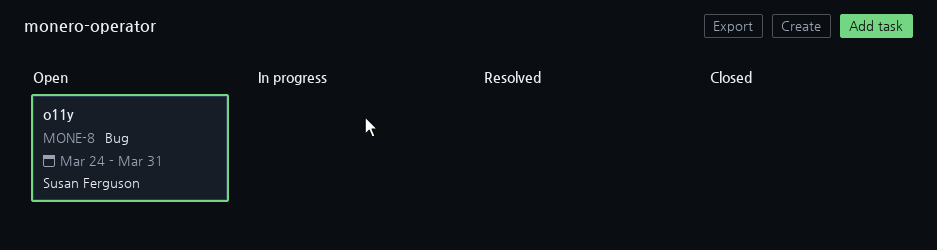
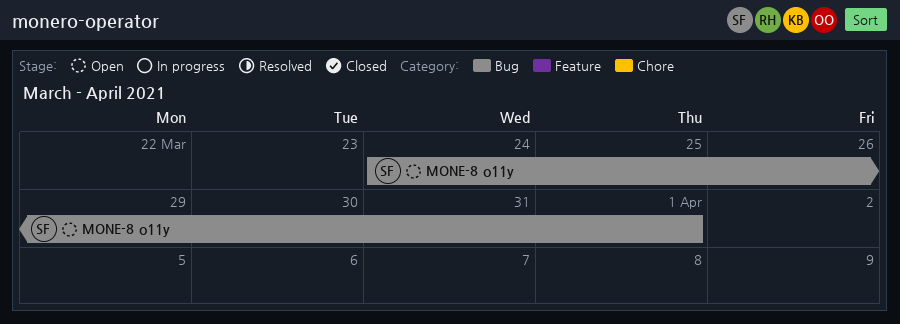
MONE-8, due: Mar 31 -> Apr 1

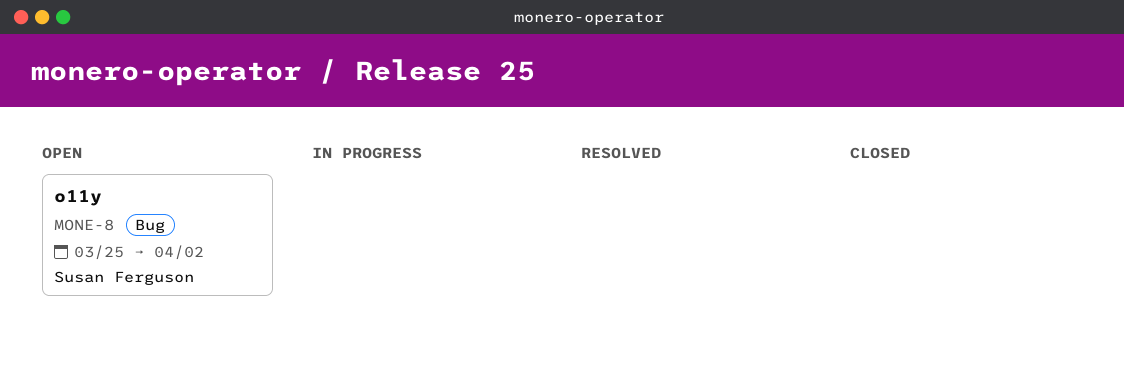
MONE-8, start: Mar 24 -> Mar 25
MONE-8, due: Apr 1 -> Apr 2

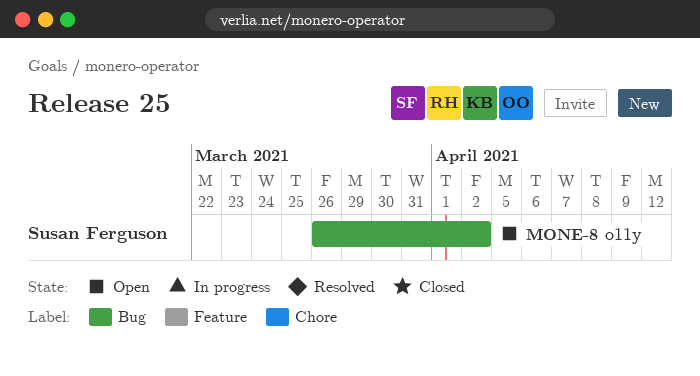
MONE-8, start: Mar 25 -> Mar 26

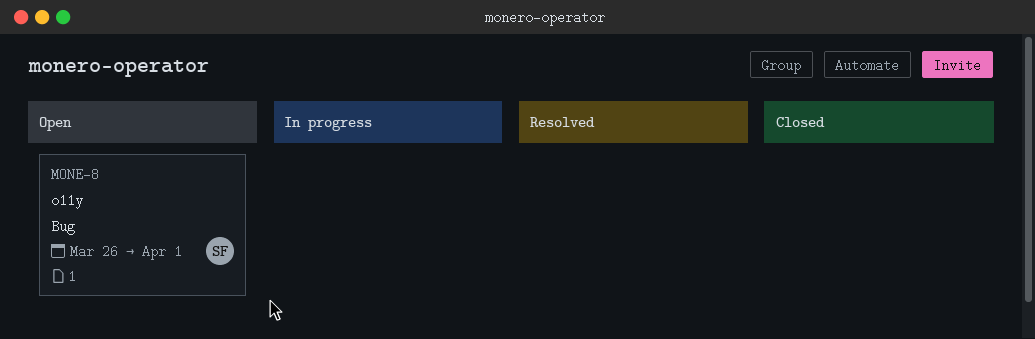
MONE-8, due: Apr 2 -> Apr 1

